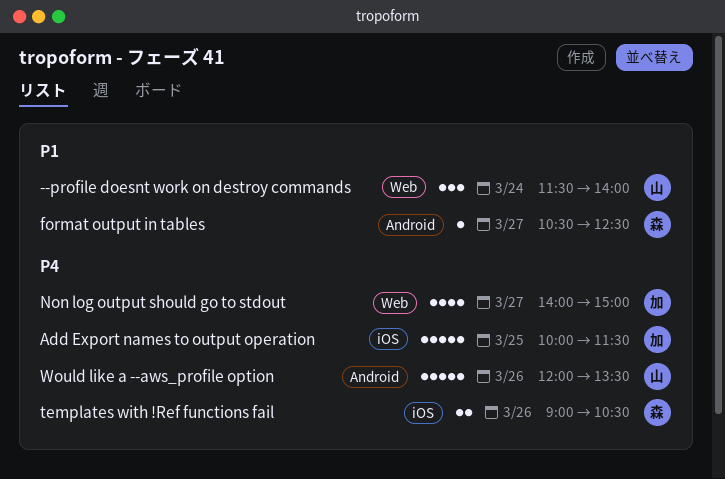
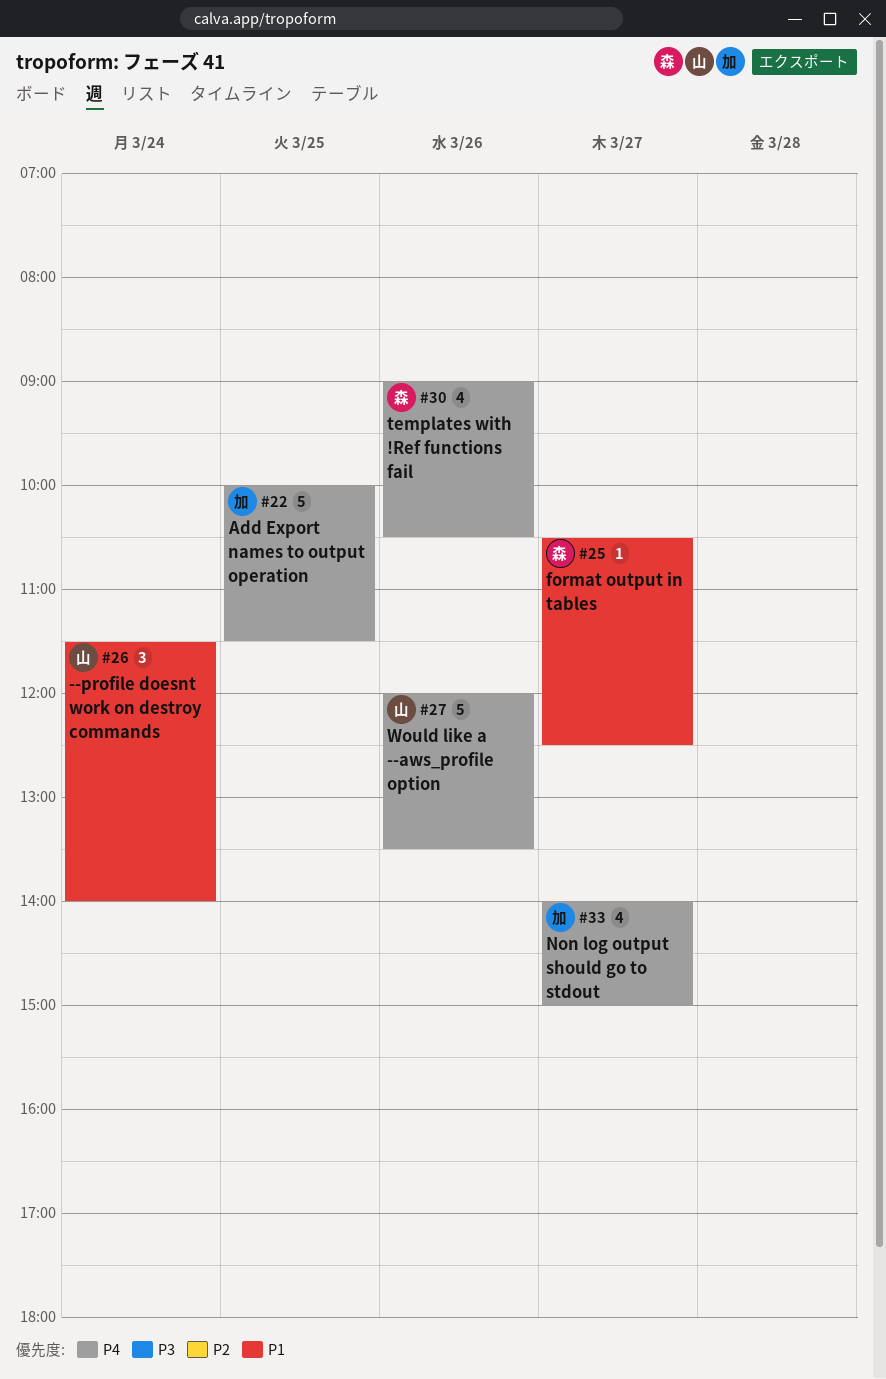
templates with !Ref functions fail, estimate: 2 -> 4

